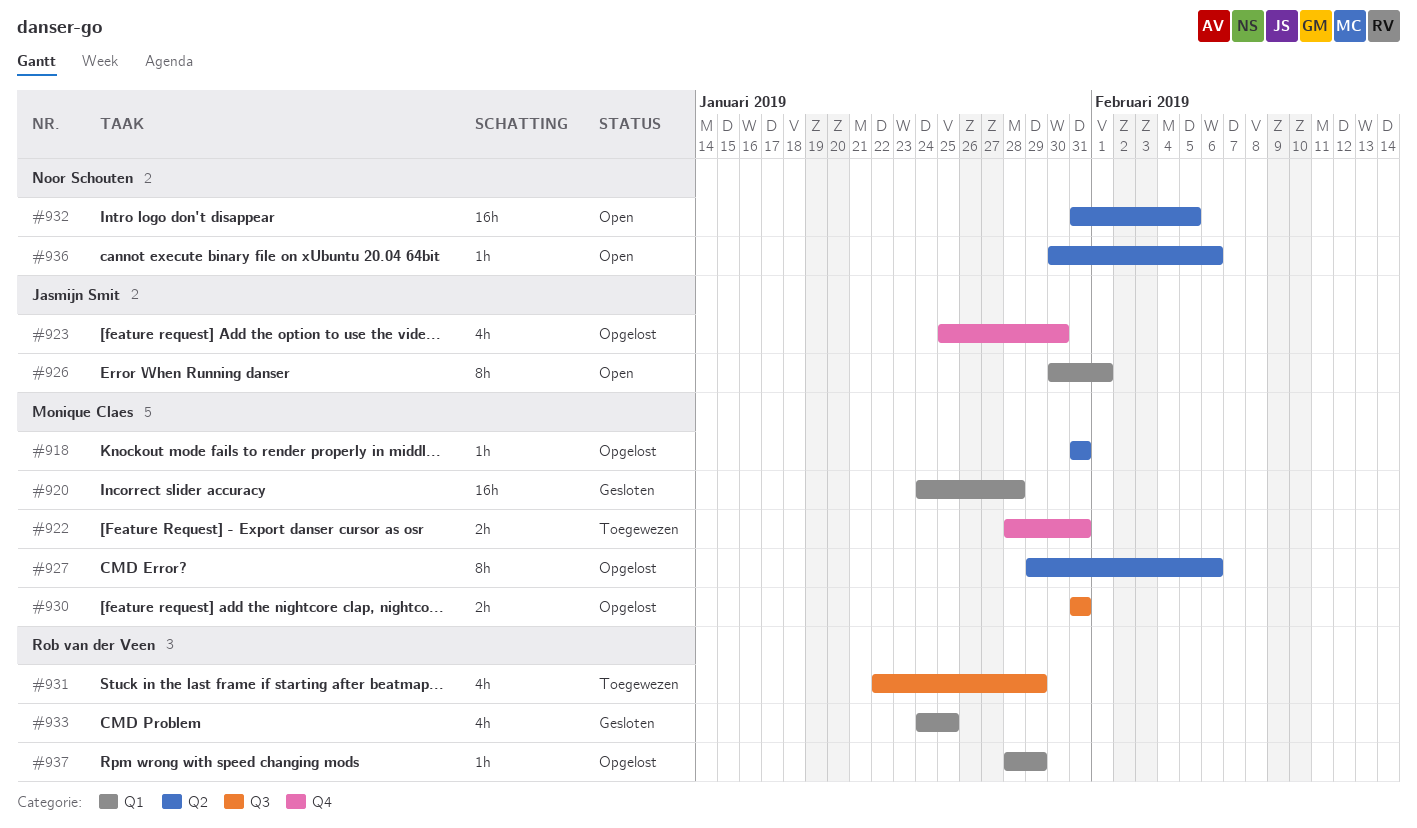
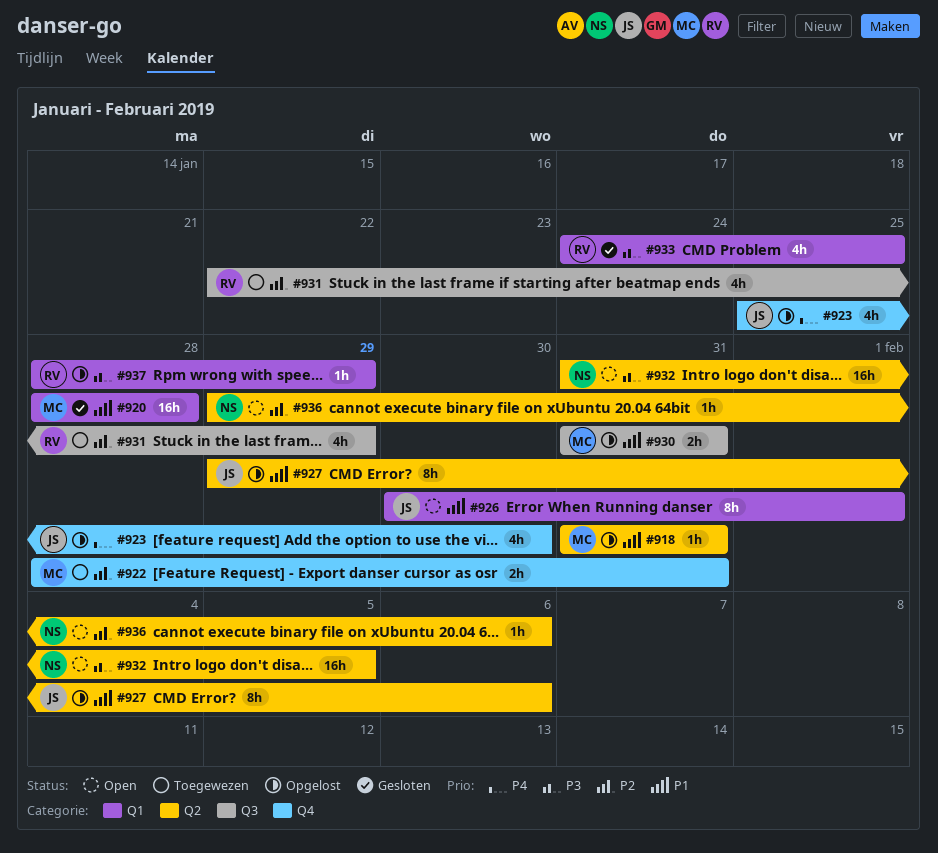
#920, start: Jan 24 -> Jan 28
#927, owner: Monique Claes -> Jasmijn Smit
#936, start: Jan 30 -> Jan 29

